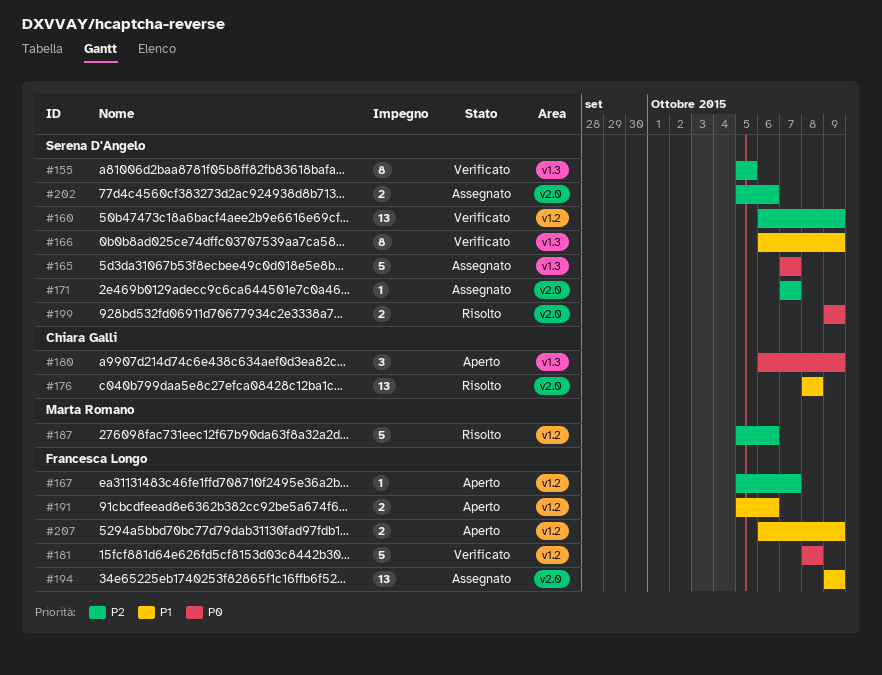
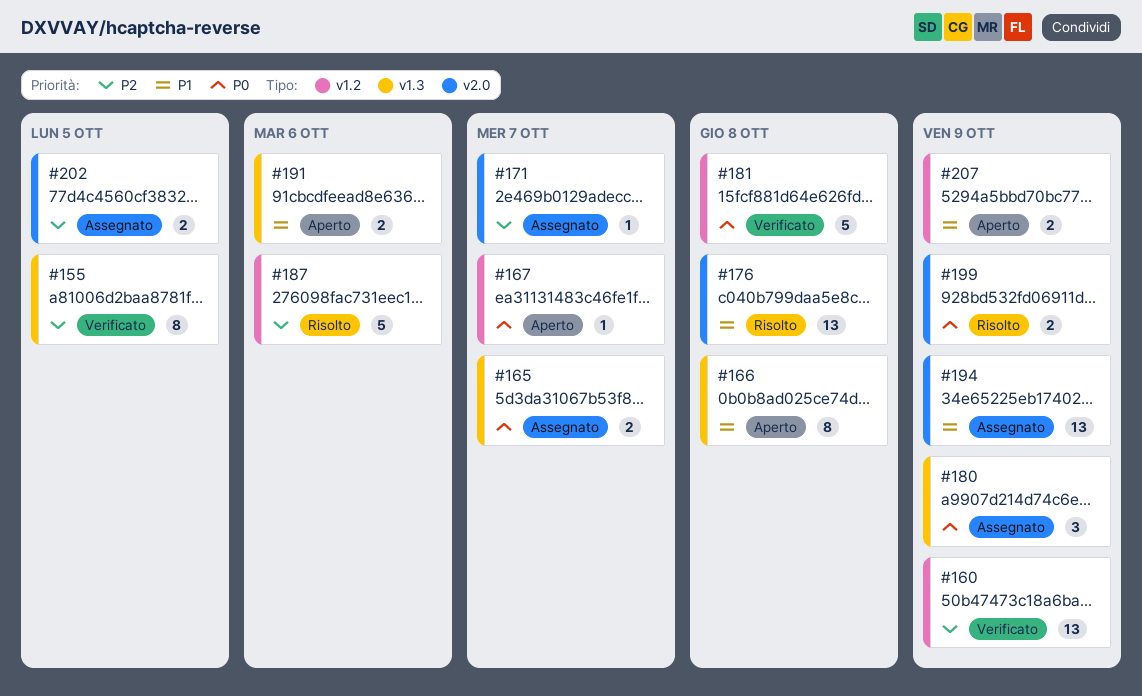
#165, estimate: 5 -> 2
#166, status: Verificato -> Aperto
#166, due: Oct 9 -> Oct 8
#167, priority: P2 -> P0
#180, status: Aperto -> Assegnato
#191, label: v1.2 -> v1.3
#202, due: Oct 6 -> Oct 5

